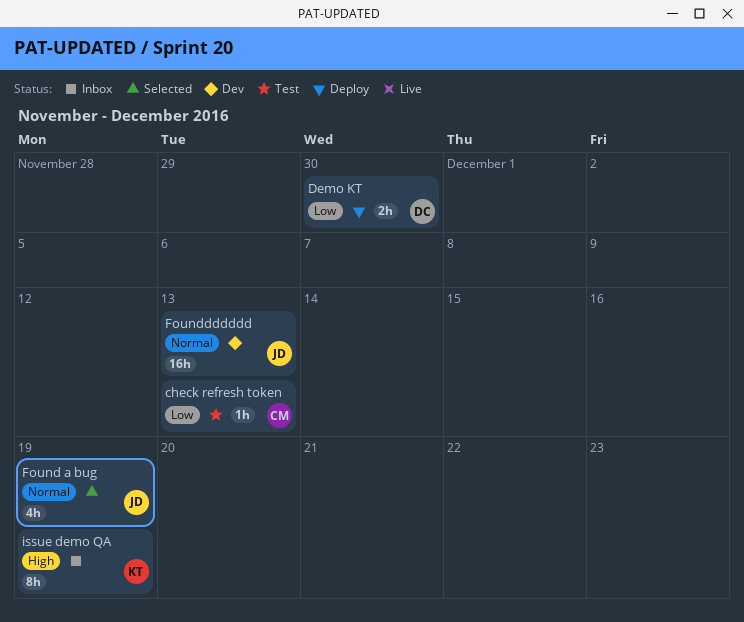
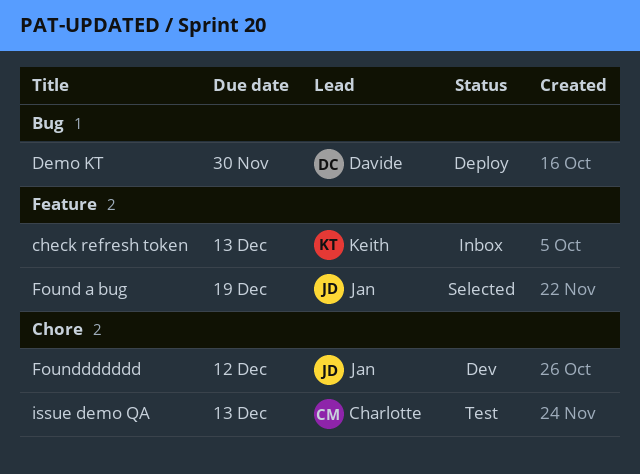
check refresh token, status: Test -> Inbox
check refresh token, owner: Charlotte -> Keith
Founddddddd, due: Dec 13 -> Dec 12
issue demo QA, status: Inbox -> Test
issue demo QA, owner: Keith -> Charlotte
issue demo QA, due: Dec 19 -> Dec 13

